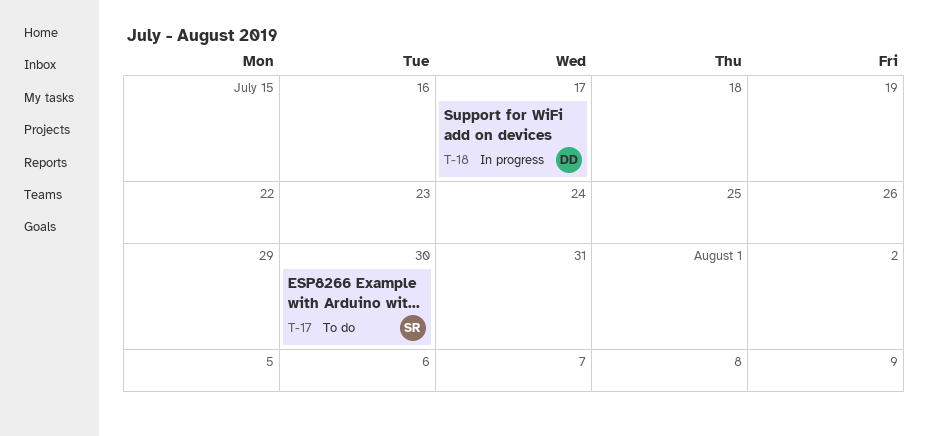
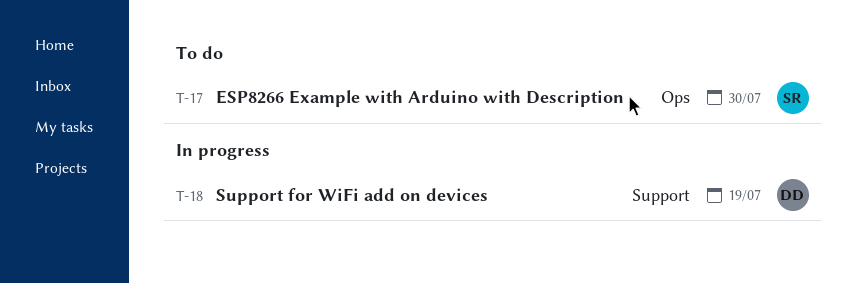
T-18, due: Jul 17 -> Jul 19

